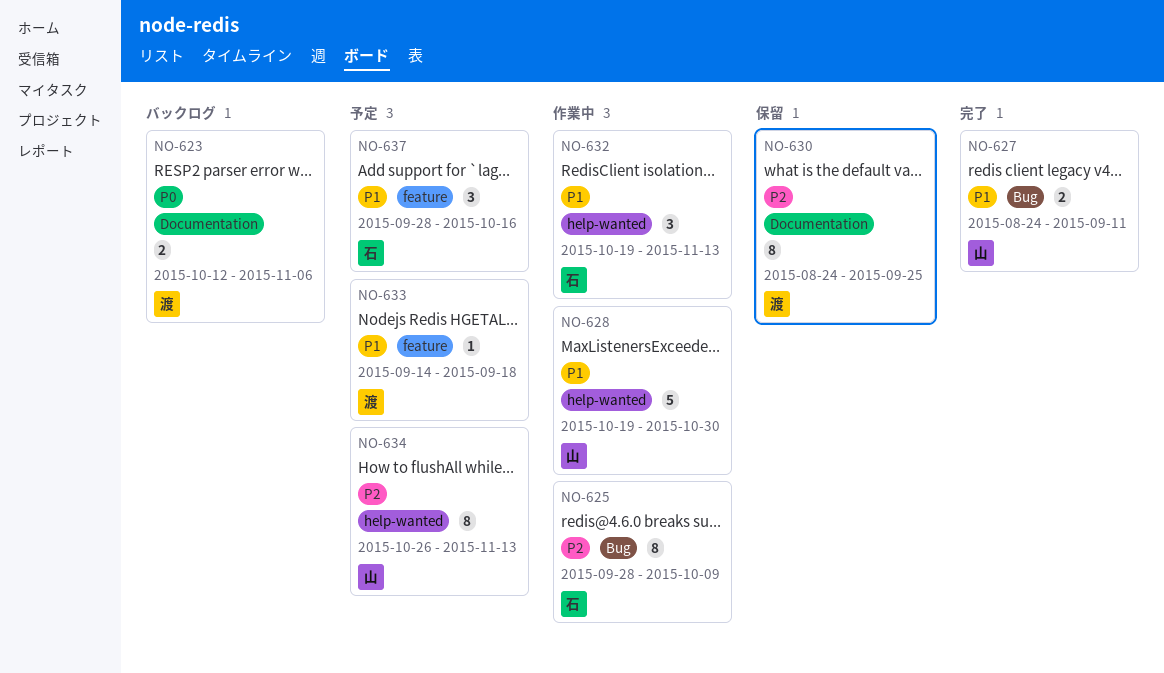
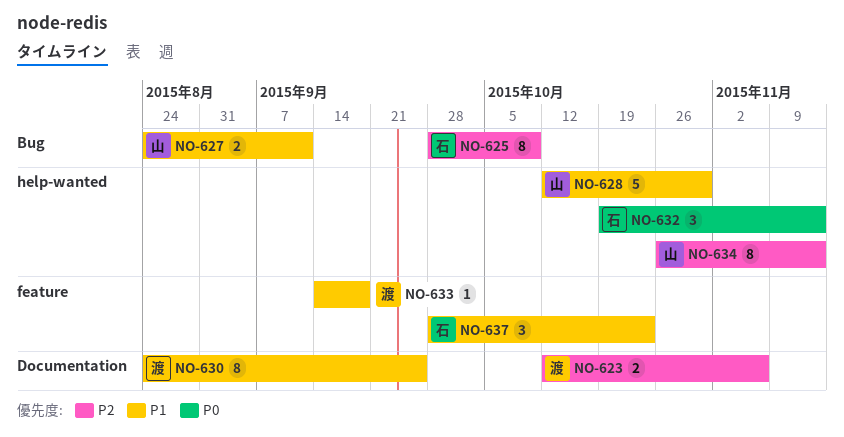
NO-623, priority: P0 -> P2
NO-628, start: Oct 19 -> Oct 12
NO-630, priority: P2 -> P1
NO-632, priority: P1 -> P0
NO-637, due: Oct 16 -> Oct 23

